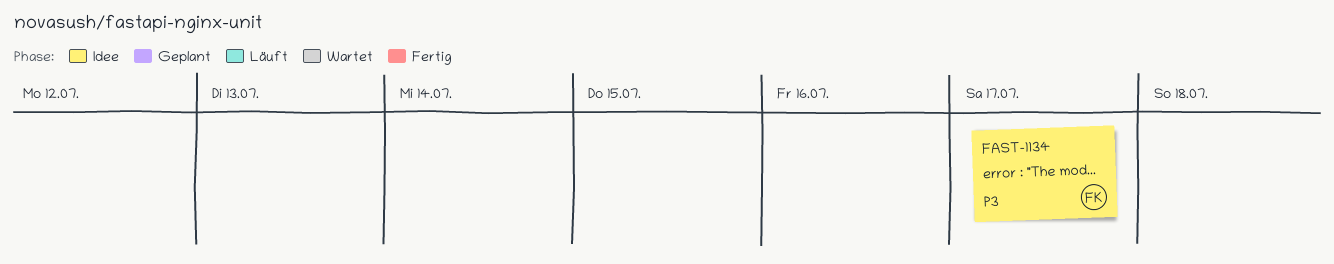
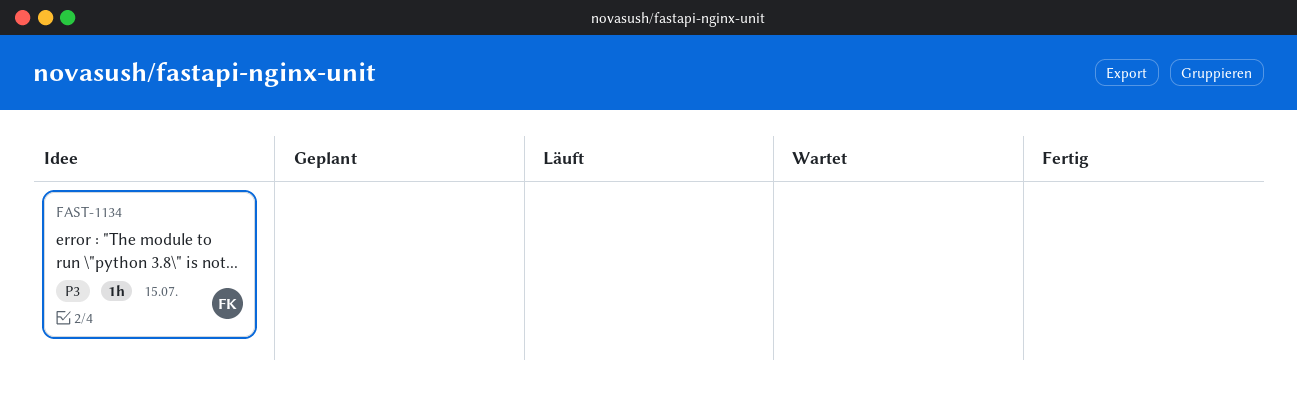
FAST-1134, due: Jul 17 -> Jul 15

